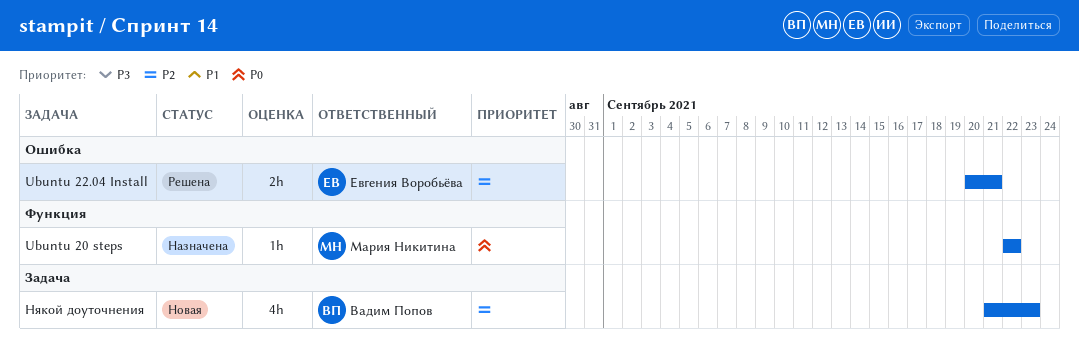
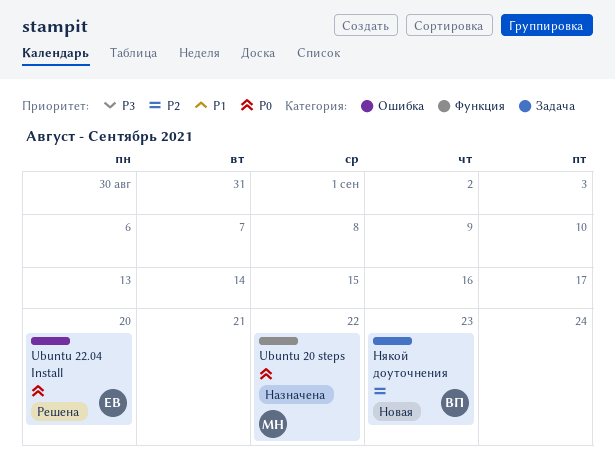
Ubuntu 22.04 Install, priority: P2 -> P0
Ubuntu 22.04 Install, due: Sep 21 -> Sep 20

